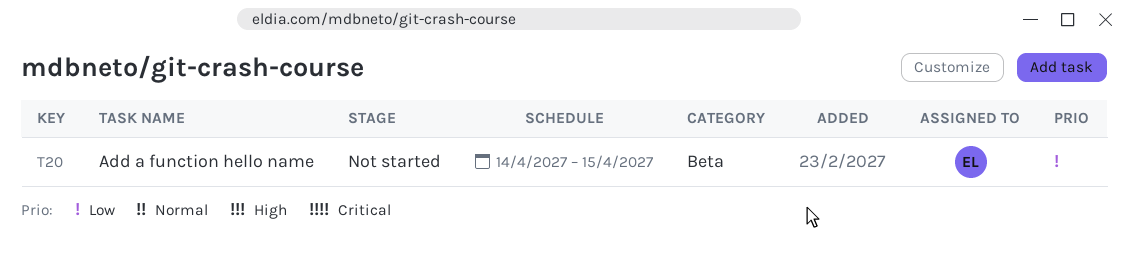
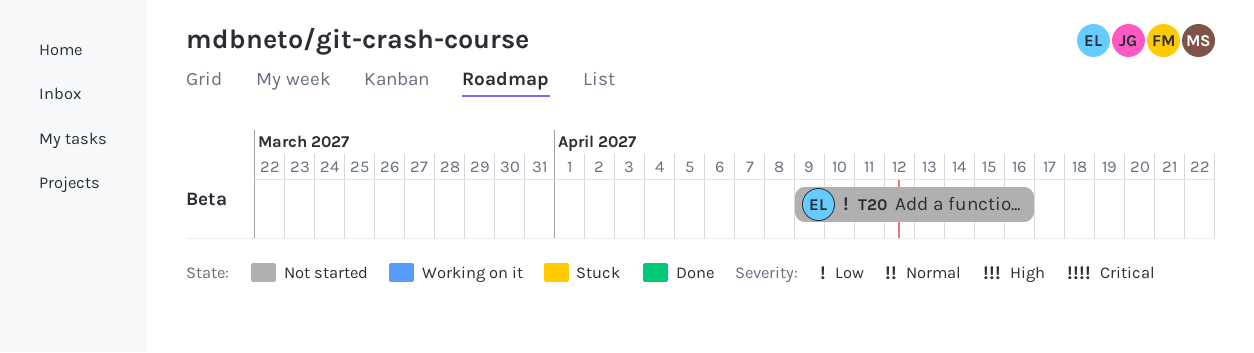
T20, start: Apr 14 -> Apr 9
T20, due: Apr 15 -> Apr 16

